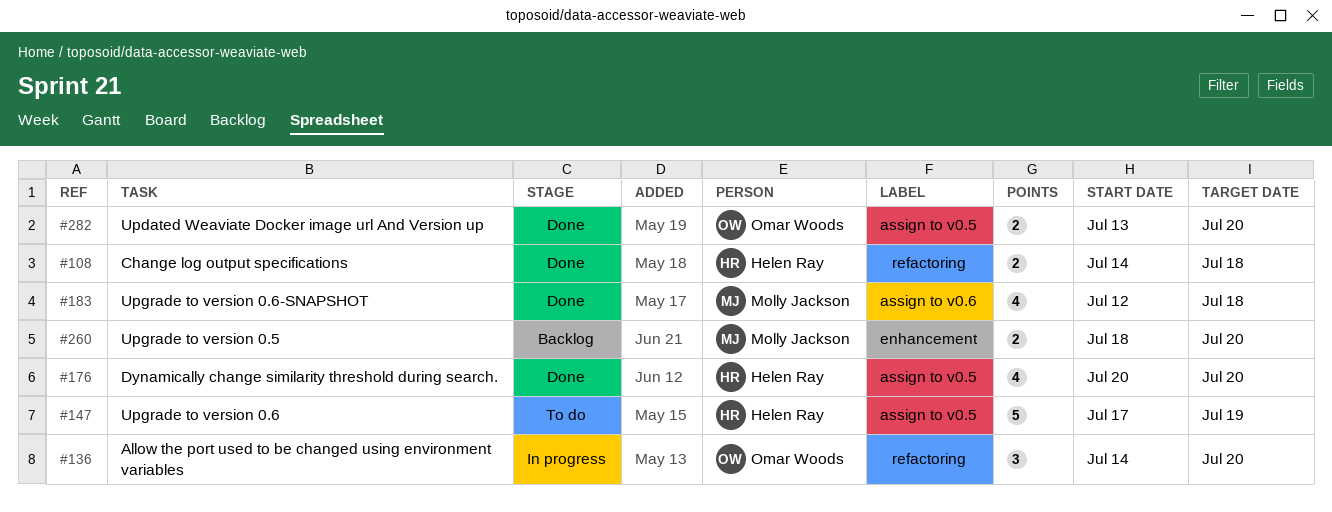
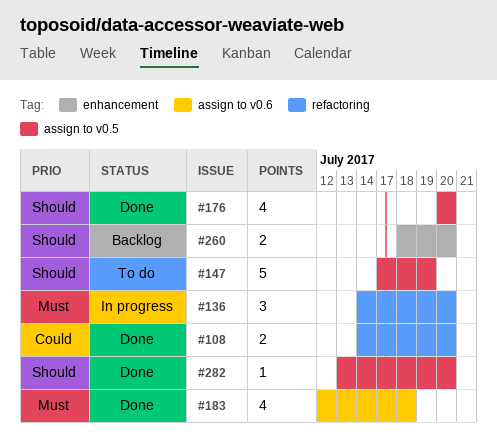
#108, due: Jul 18 -> Jul 20
#282, estimate: 2 -> 1

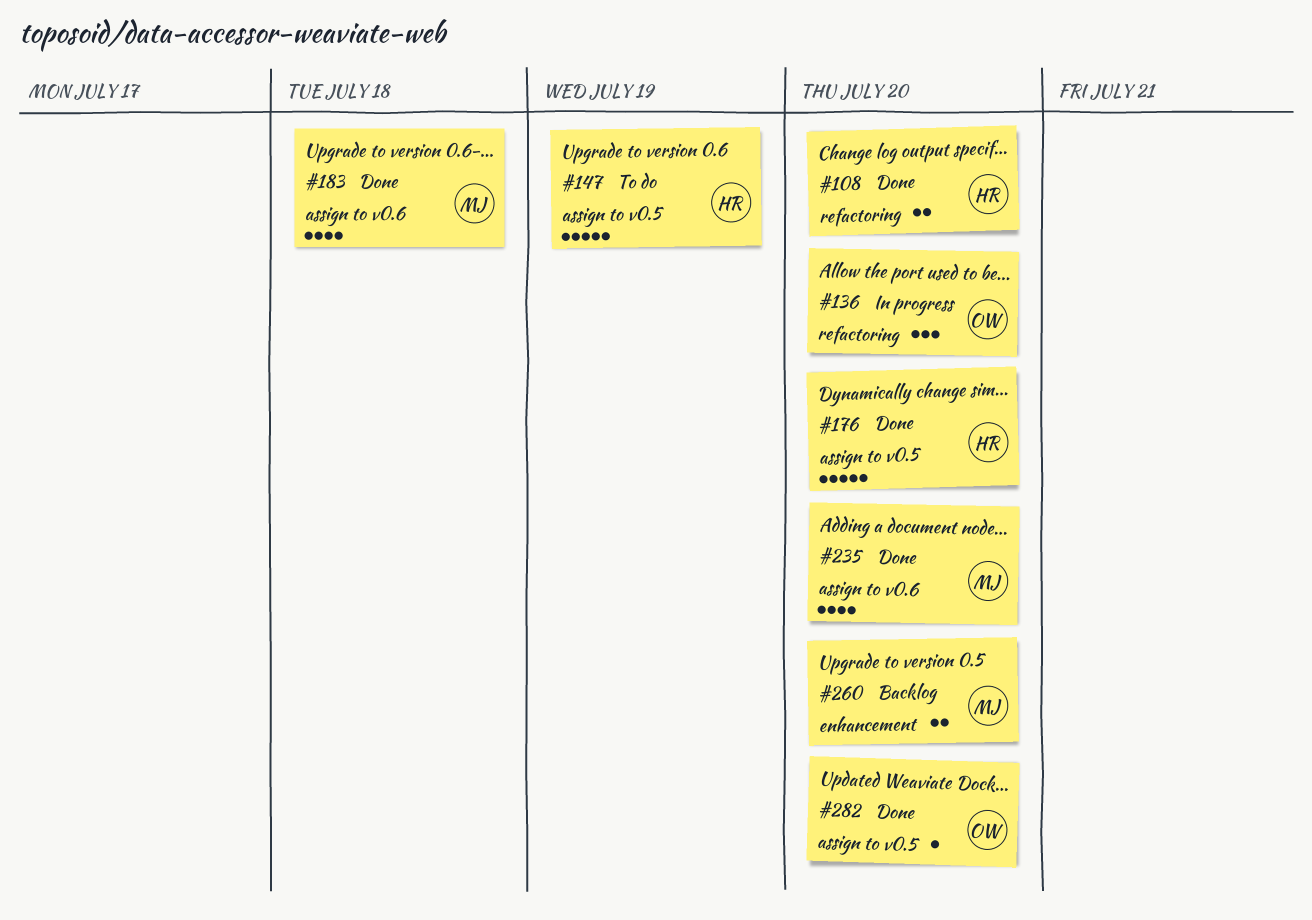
#176, estimate: 4 -> 5
#235: none -> present

